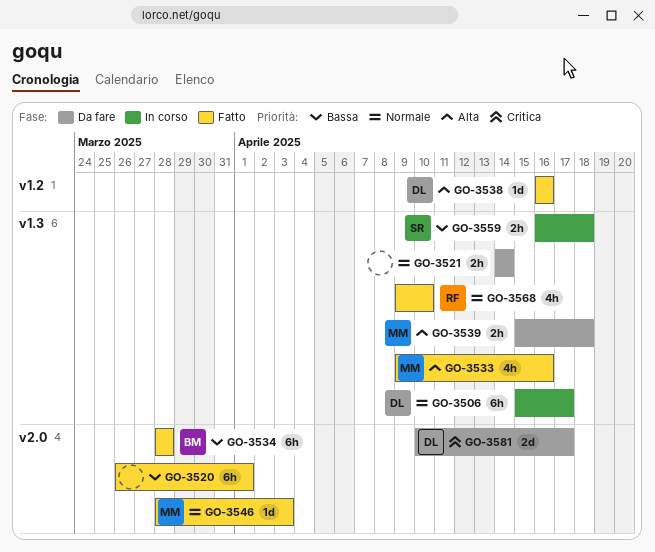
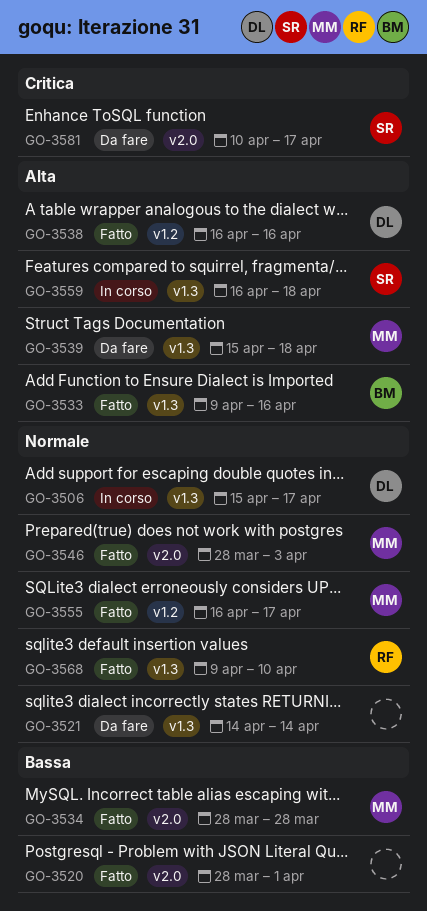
GO-3520, start: Mar 26 -> Mar 28
GO-3533, owner: MM -> BM
GO-3534, owner: BM -> MM
GO-3555: none -> present
GO-3559, priority: Bassa -> Alta
GO-3581, owner: DL -> SR

